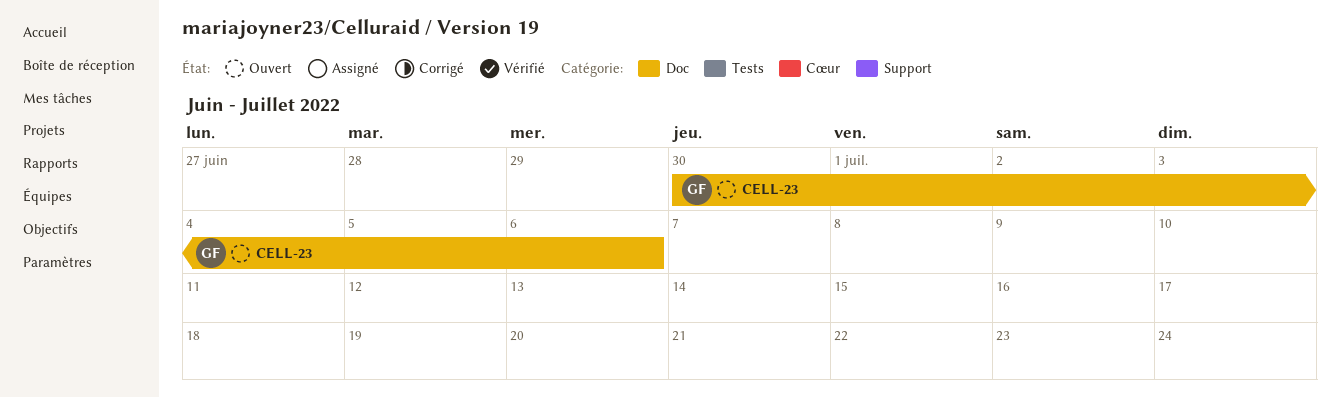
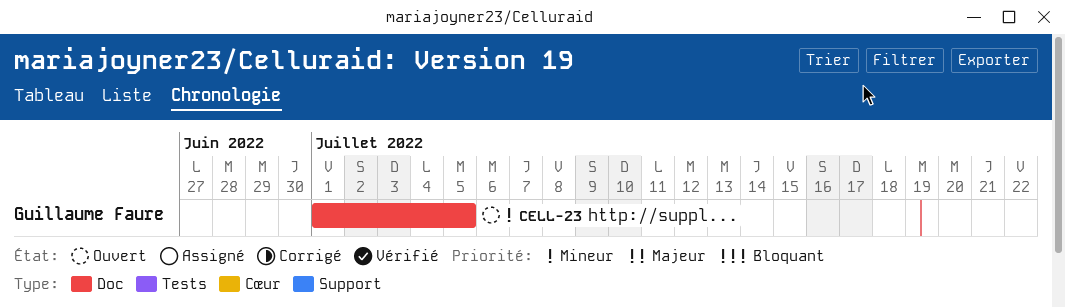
CELL-23, start: Jun 30 -> Jul 1
CELL-23, due: Jul 6 -> Jul 5

